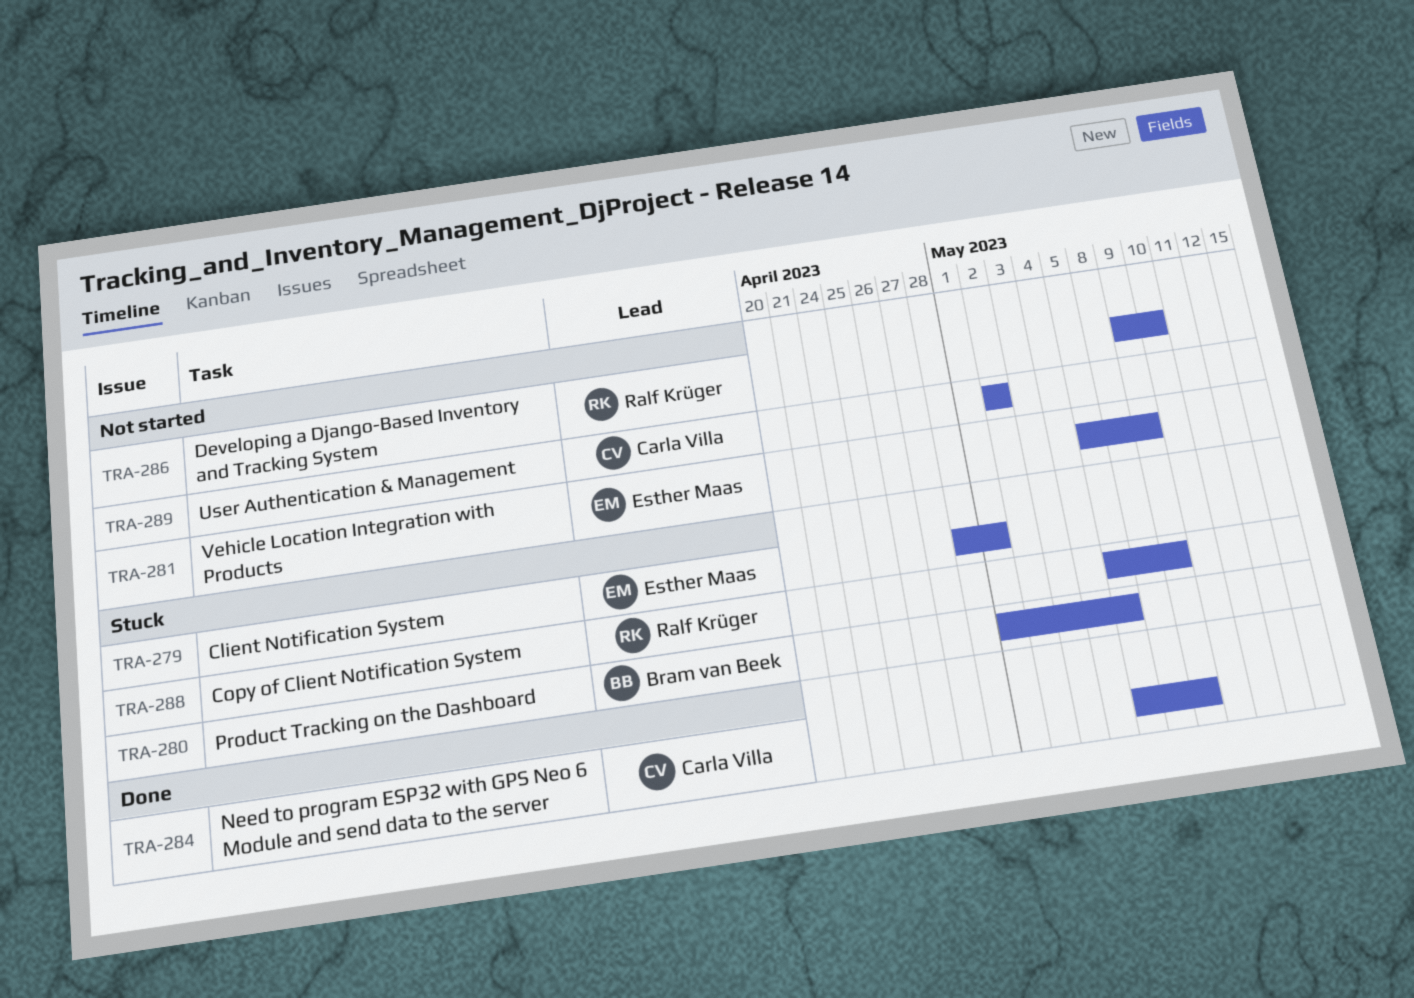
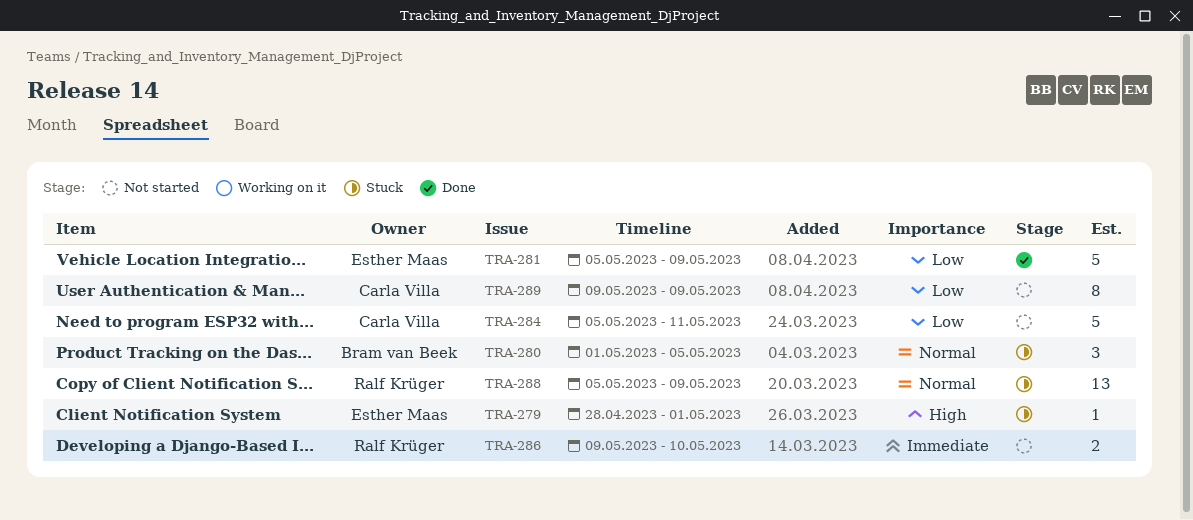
TRA-281, status: Not started -> Done
TRA-284, status: Done -> Not started
TRA-284, due: May 9 -> May 11
TRA-289, start: May 2 -> May 9
TRA-289, due: May 2 -> May 9

